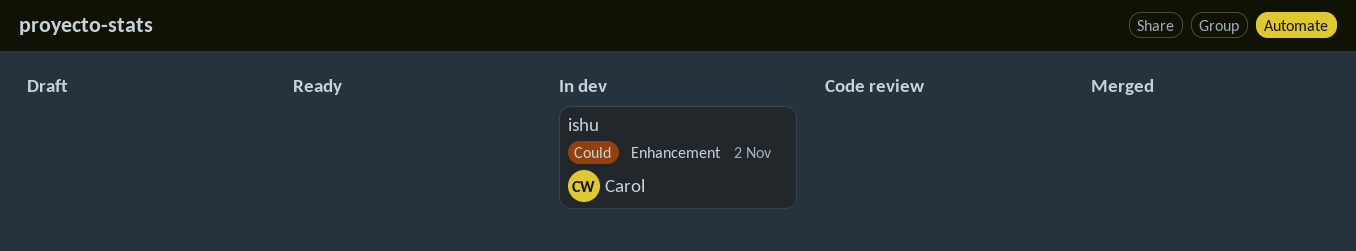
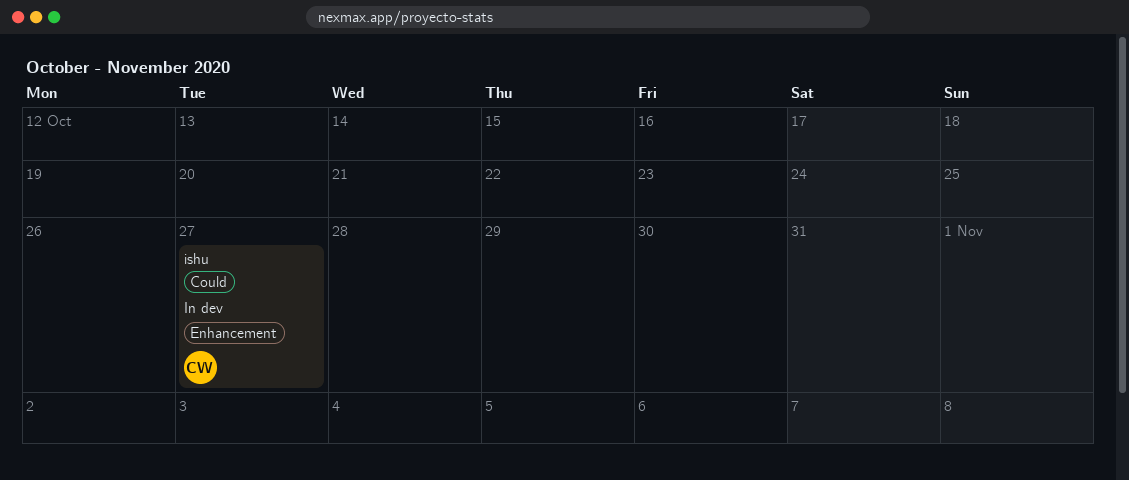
ishu, due: Nov 2 -> Oct 27

